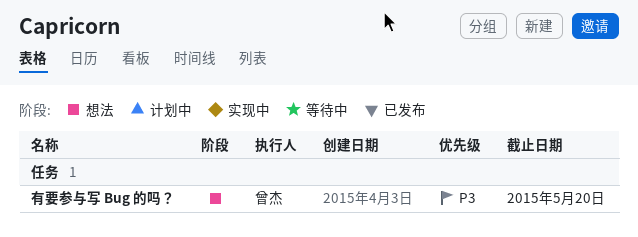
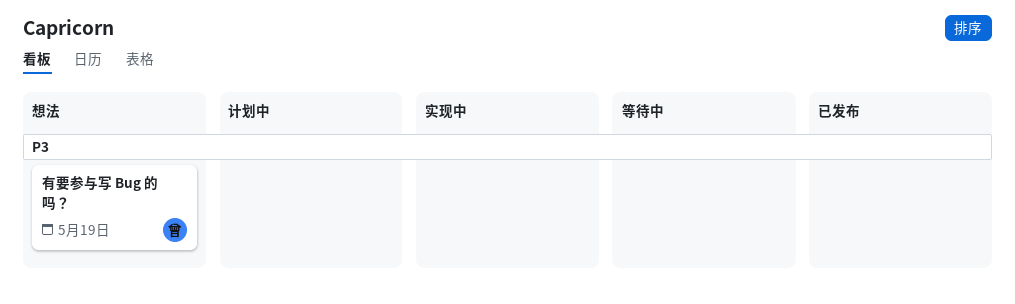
有要参与写 Bug 的吗？, due: May 20 -> May 19

